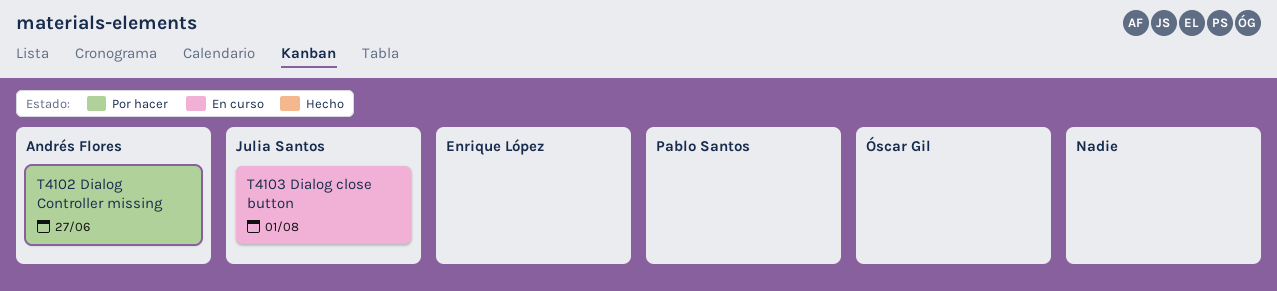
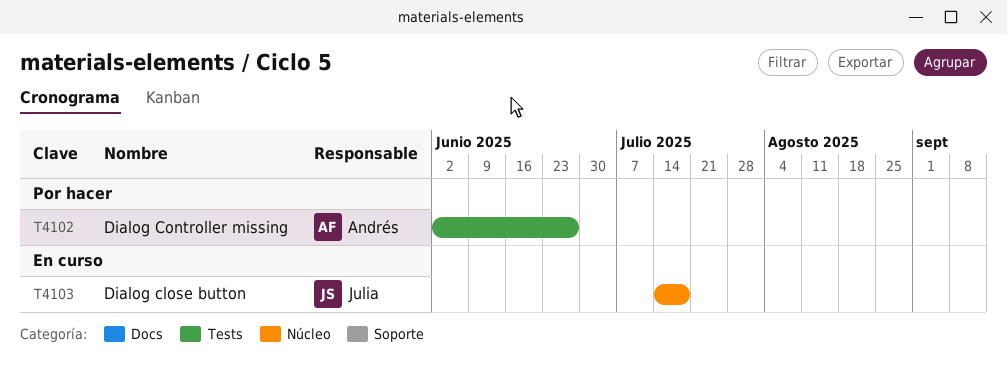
T4103, due: Aug 1 -> Jul 18

